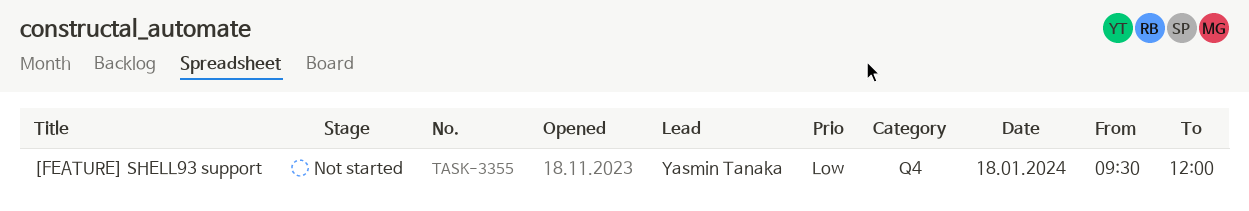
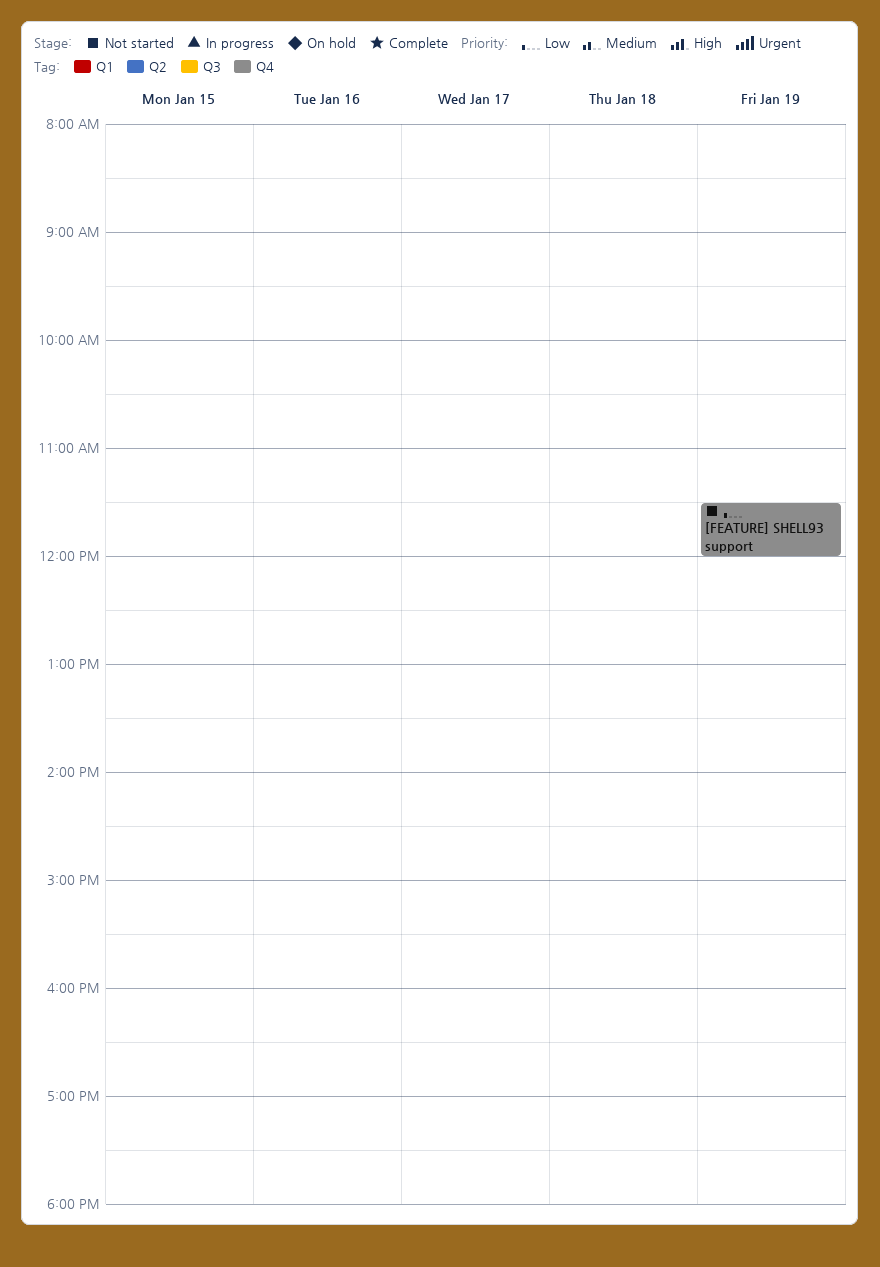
[FEATURE] SHELL93 support, day: Jan 18 -> Jan 19
[FEATURE] SHELL93 support, begins: 09:30 -> 11:30

